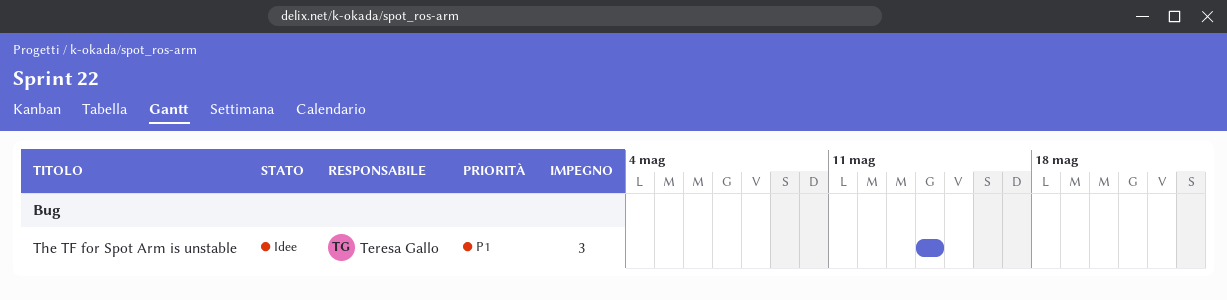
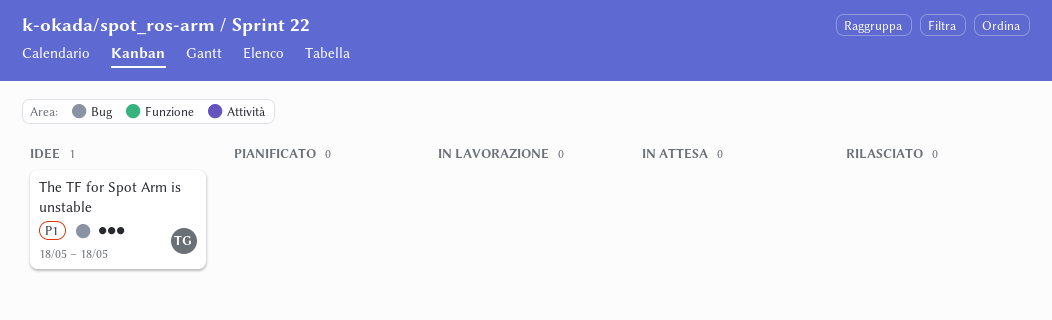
The TF for Spot Arm is unstable, start: May 14 -> May 18
The TF for Spot Arm is unstable, due: May 14 -> May 18

